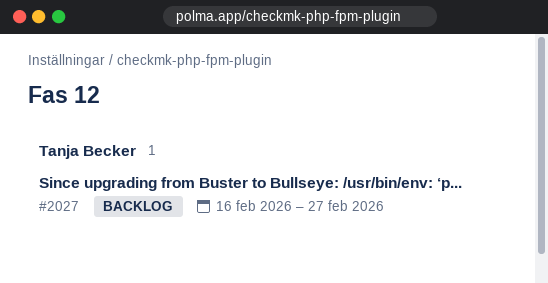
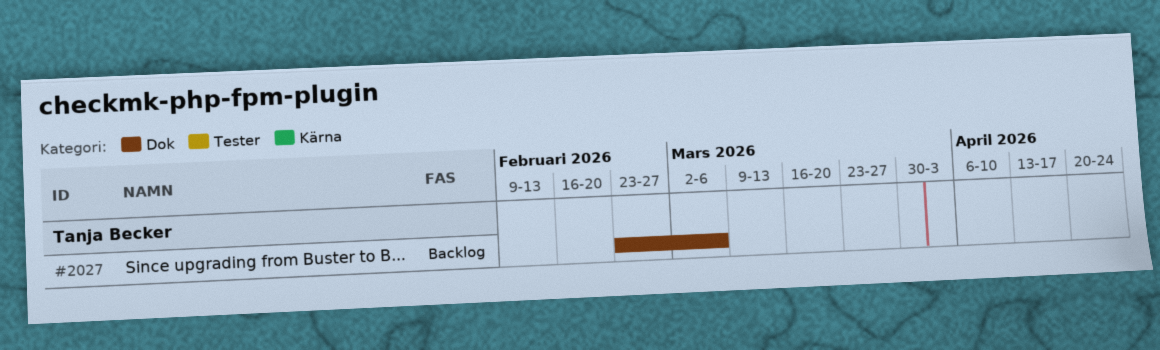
#2027, start: Feb 16 -> Feb 23
#2027, due: Feb 27 -> Mar 6

